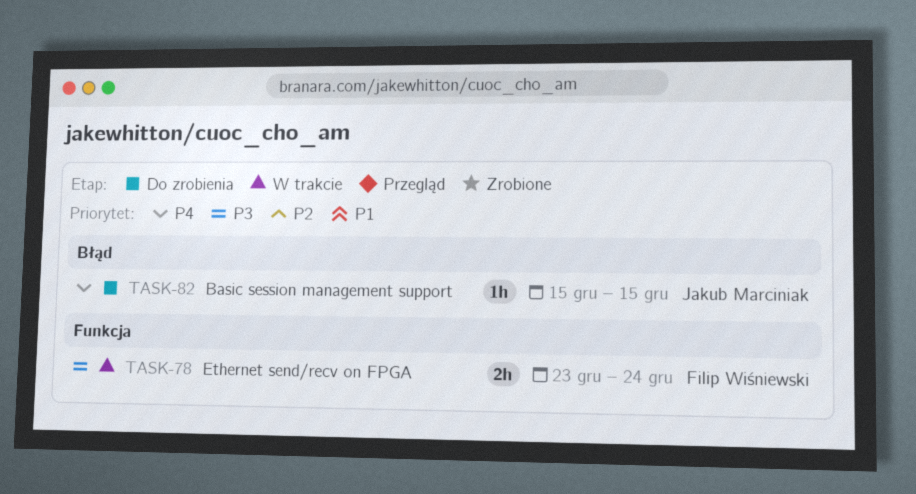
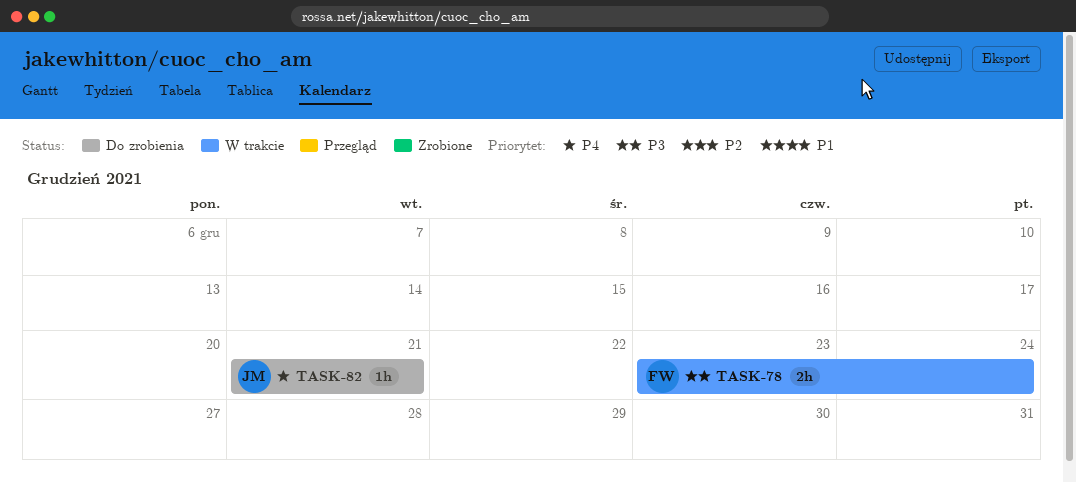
TASK-82, start: Dec 15 -> Dec 21
TASK-82, due: Dec 15 -> Dec 21

